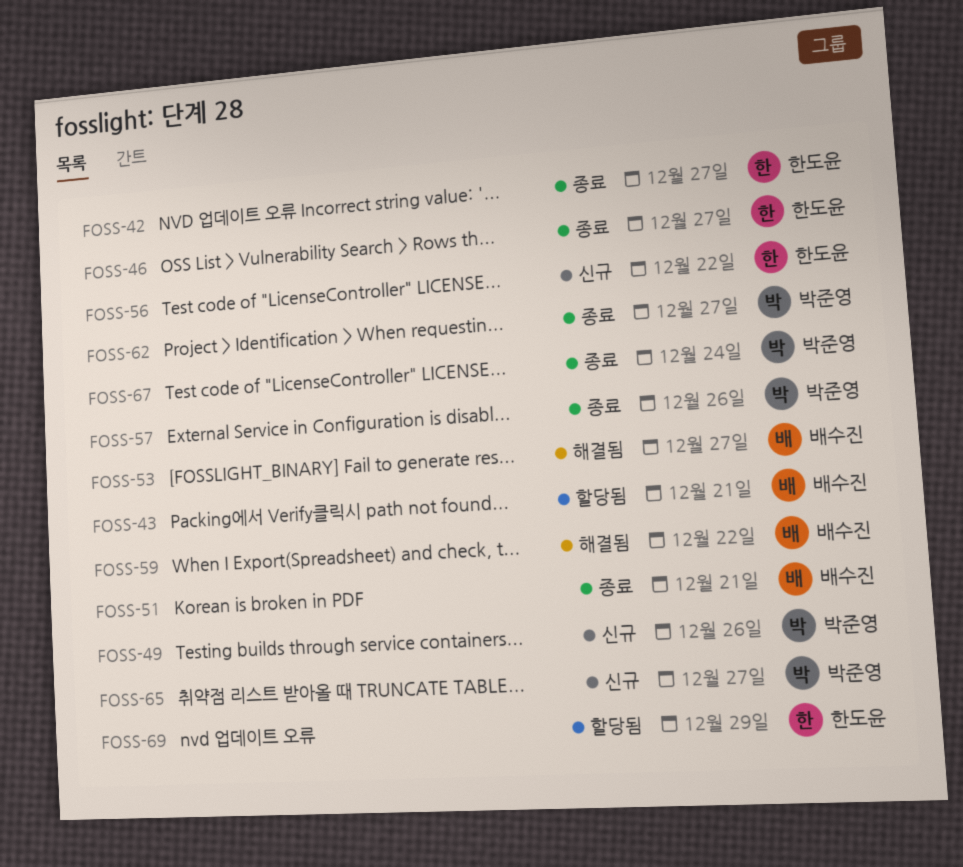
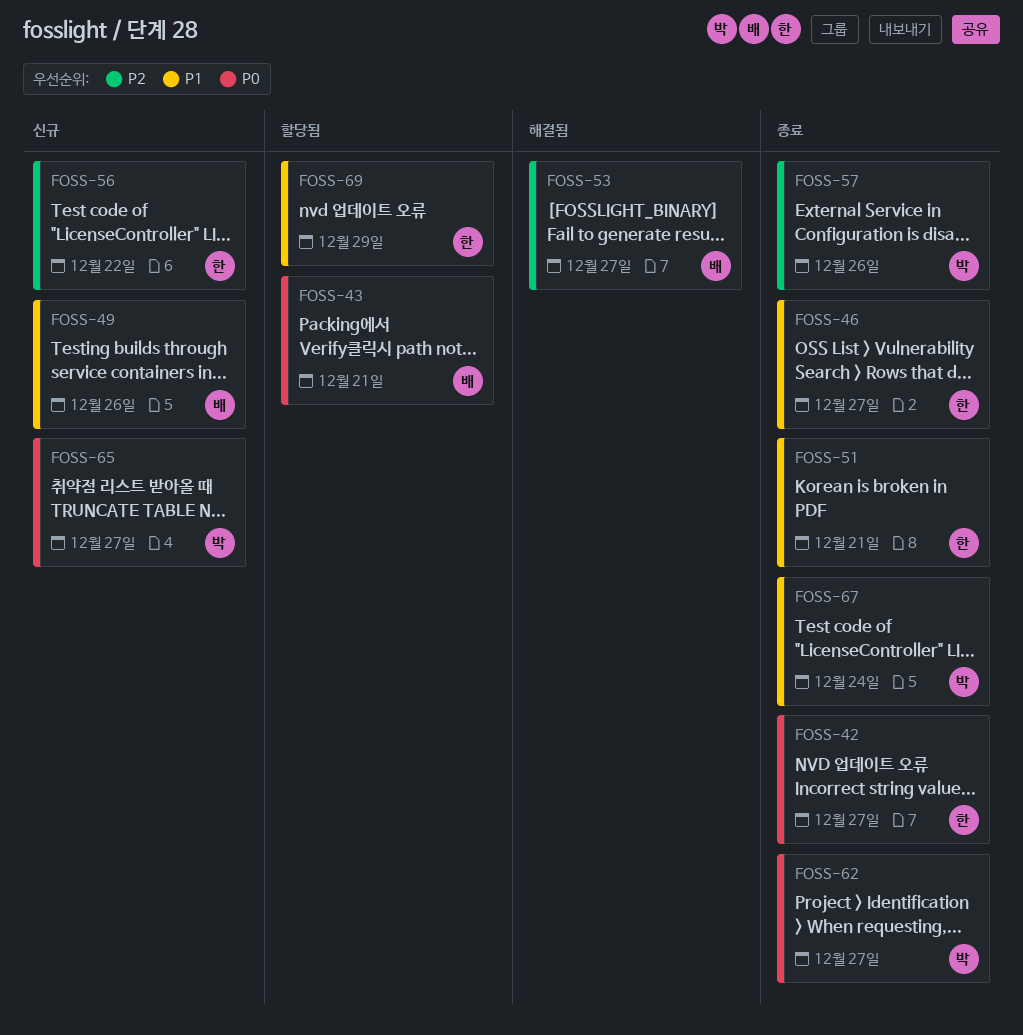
FOSS-49, owner: 박준영 -> 배수진
FOSS-51, owner: 배수진 -> 한도윤
FOSS-59: present -> none

